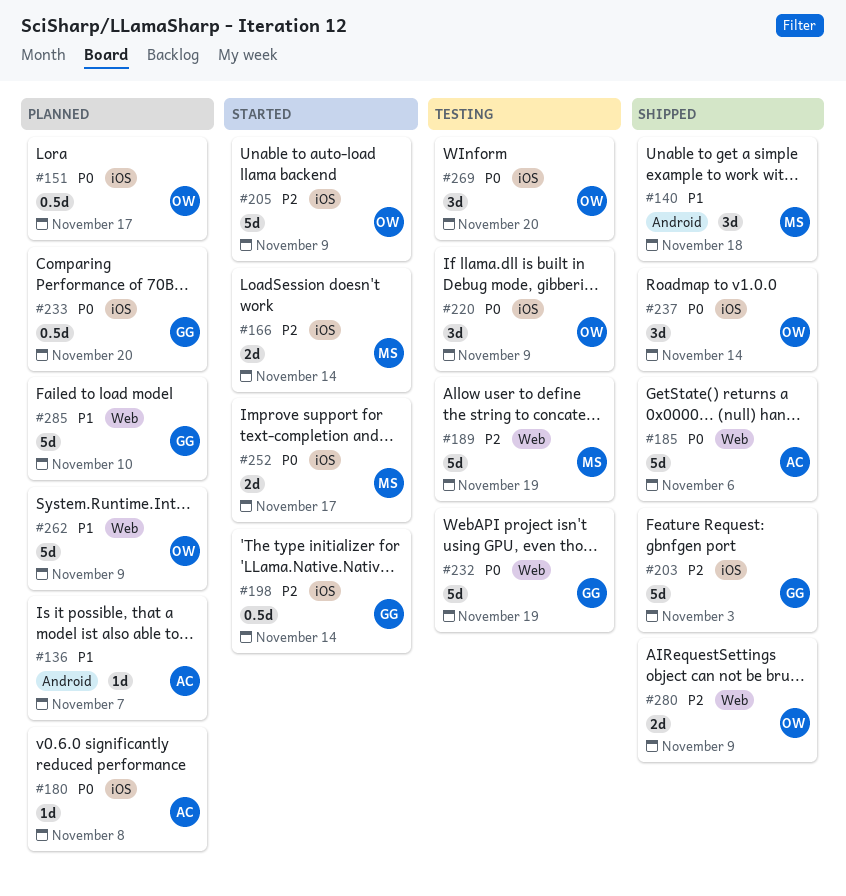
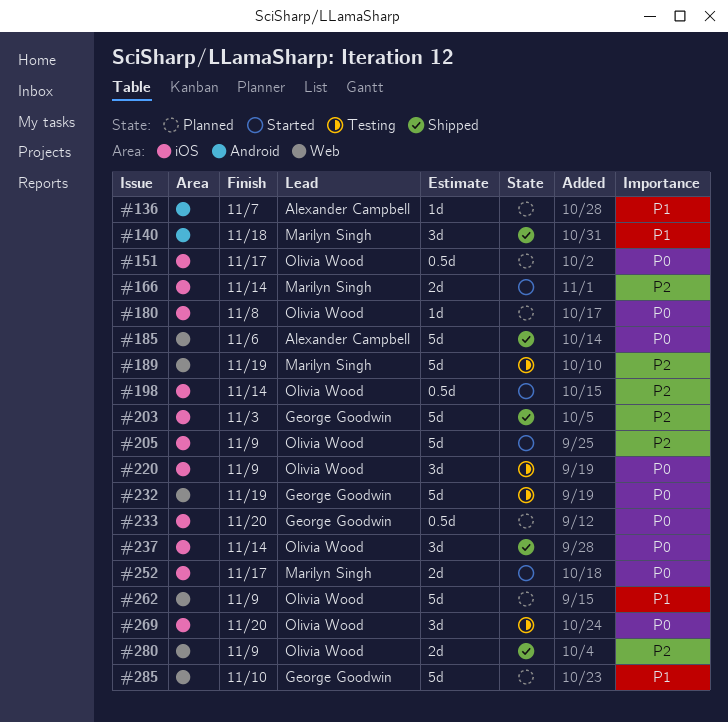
#180, owner: Alexander Campbell -> Olivia Wood
#198, owner: George Goodwin -> Olivia Wood

